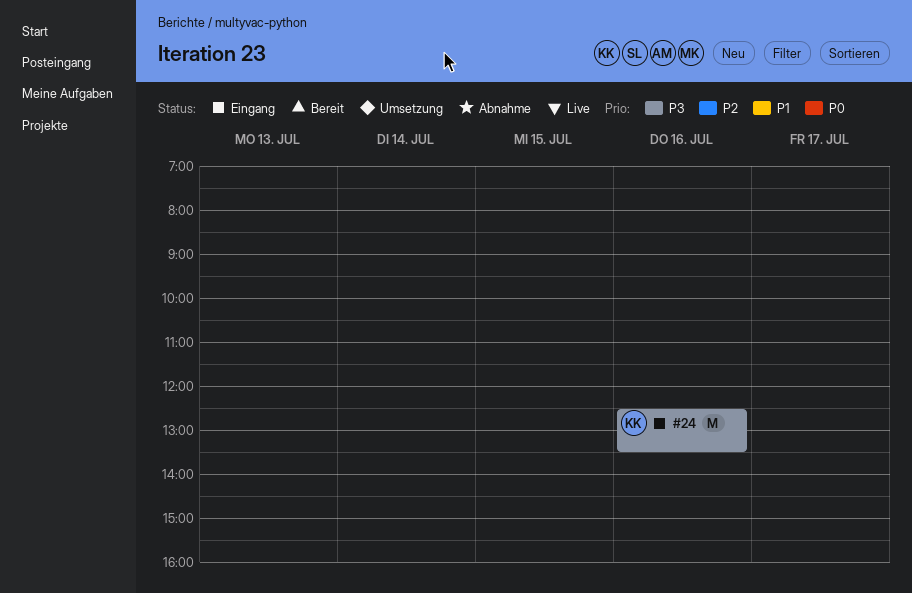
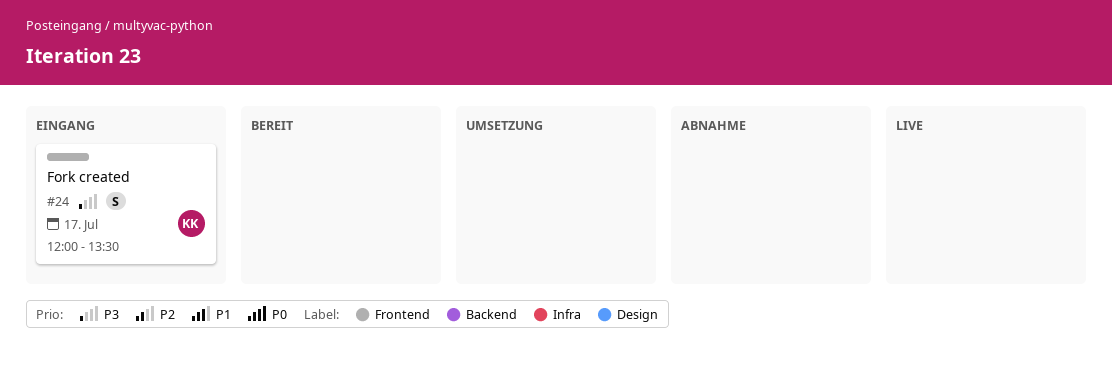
#24, estimate: M -> S
#24, day: Jul 16 -> Jul 17
#24, begins: 12:30 -> 12:00

